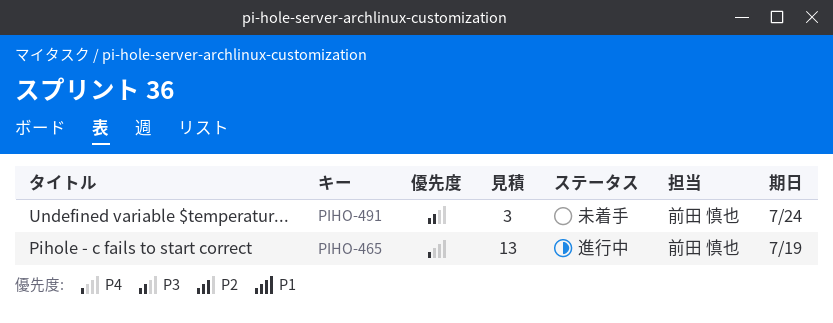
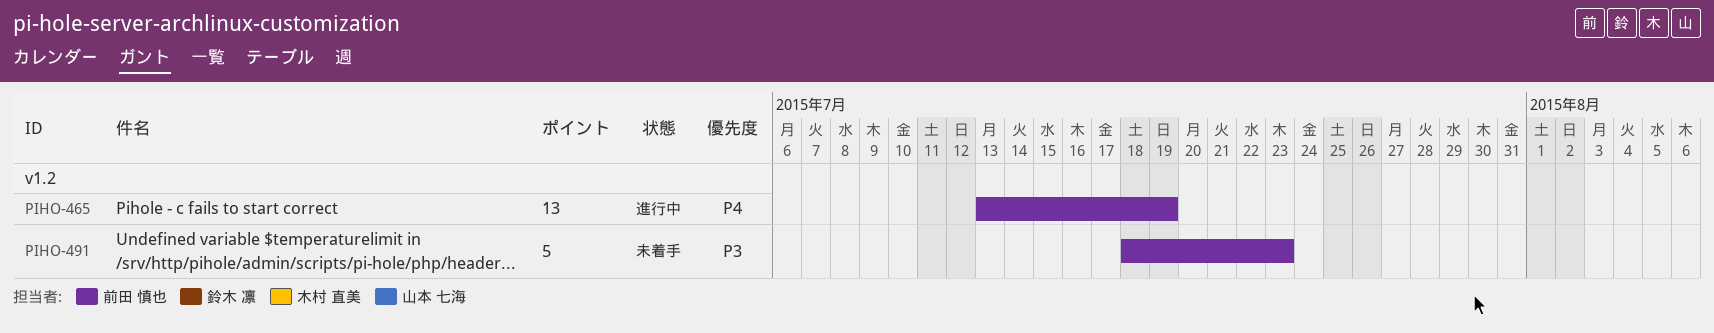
PIHO-491, estimate: 3 -> 5
PIHO-491, due: Jul 24 -> Jul 23

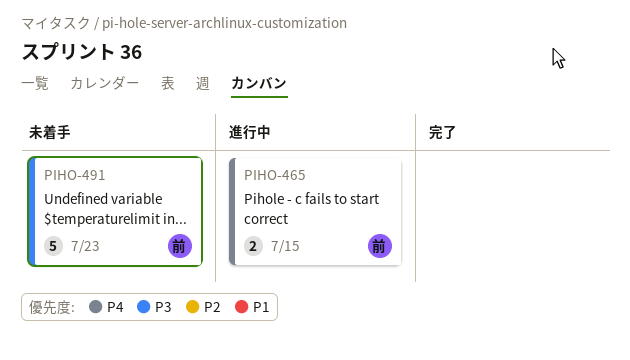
PIHO-465, estimate: 13 -> 2
PIHO-465, due: Jul 19 -> Jul 15

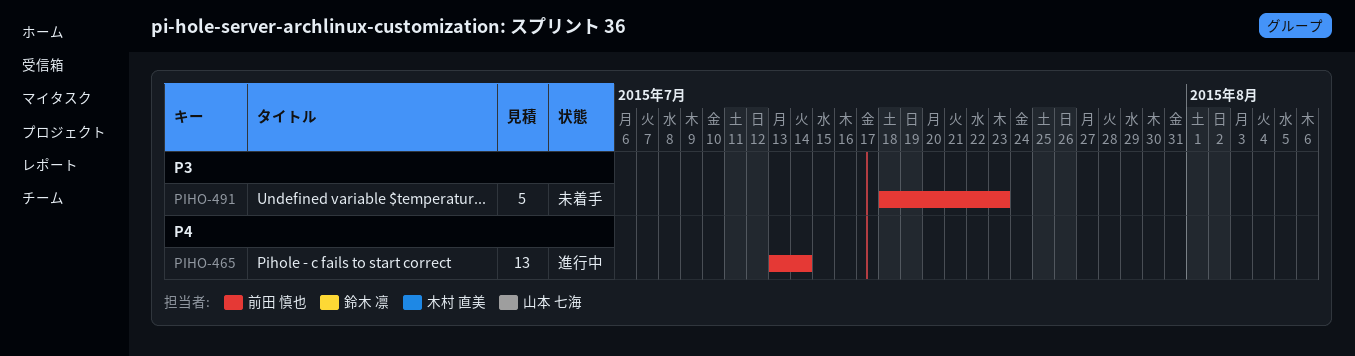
PIHO-465, estimate: 2 -> 13
PIHO-465, due: Jul 15 -> Jul 14

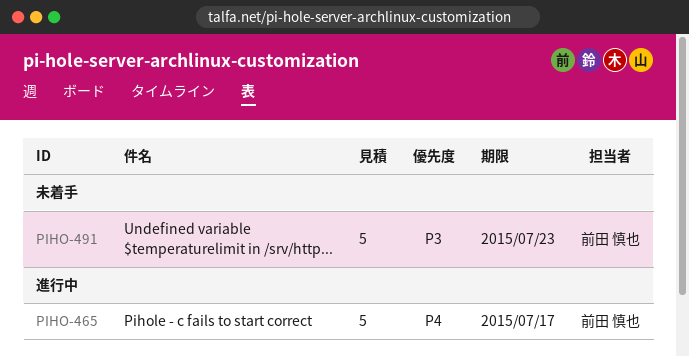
PIHO-465, estimate: 13 -> 5
PIHO-465, due: Jul 14 -> Jul 17

